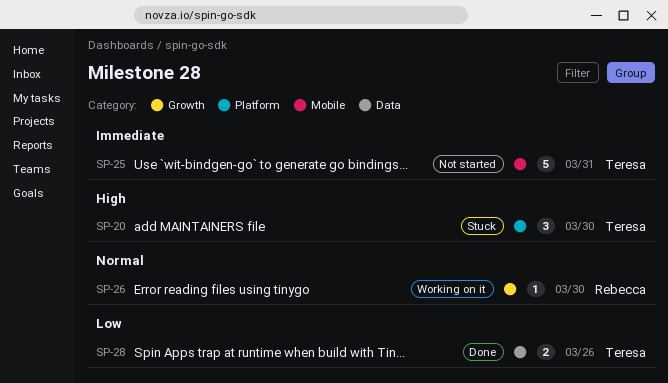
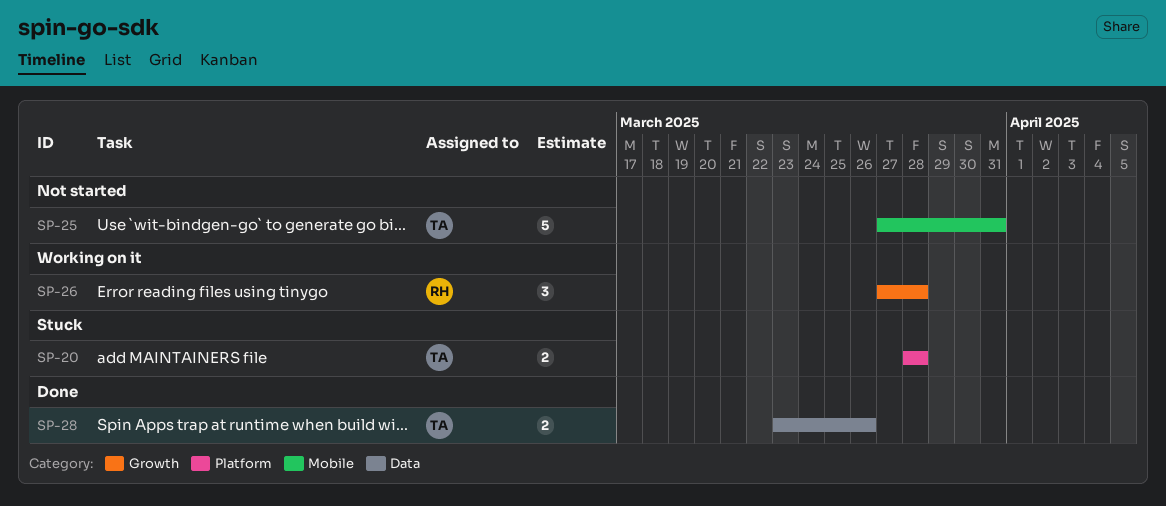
SP-20, estimate: 3 -> 2
SP-20, due: Mar 30 -> Mar 28
SP-26, estimate: 1 -> 3
SP-26, due: Mar 30 -> Mar 28

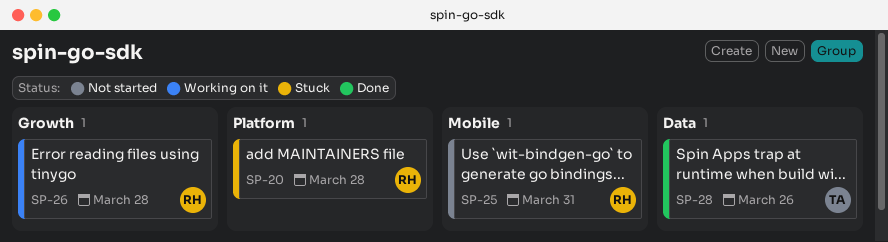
SP-20, owner: TA -> RH
SP-25, owner: TA -> RH

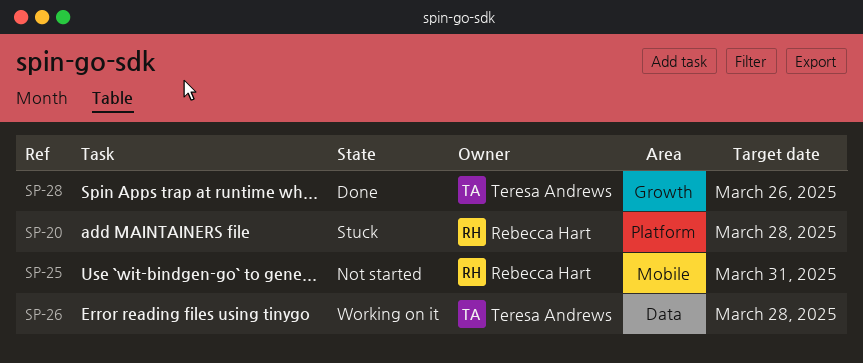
SP-26, owner: Rebecca Hart -> Teresa Andrews
SP-26, label: Growth -> Data
SP-28, label: Data -> Growth

